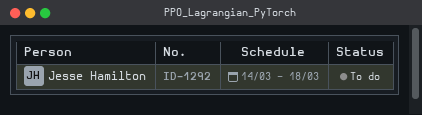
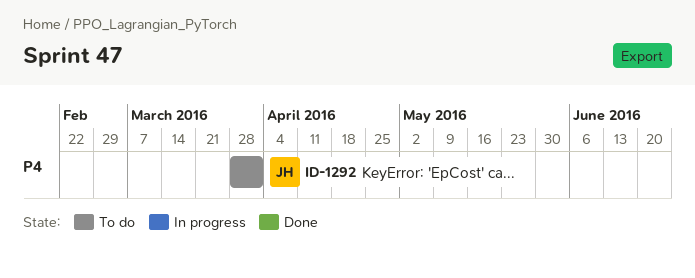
ID-1292, start: Mar 14 -> Mar 28
ID-1292, due: Mar 18 -> Apr 1

